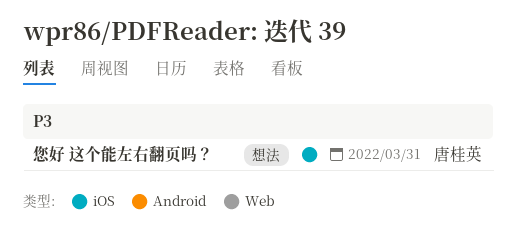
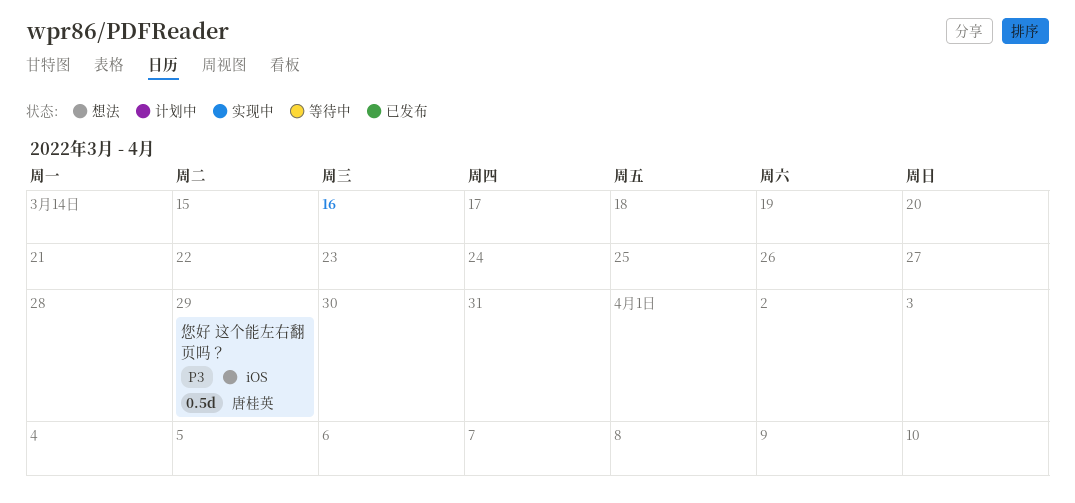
您好 这个能左右翻页吗？, due: Mar 31 -> Mar 29

